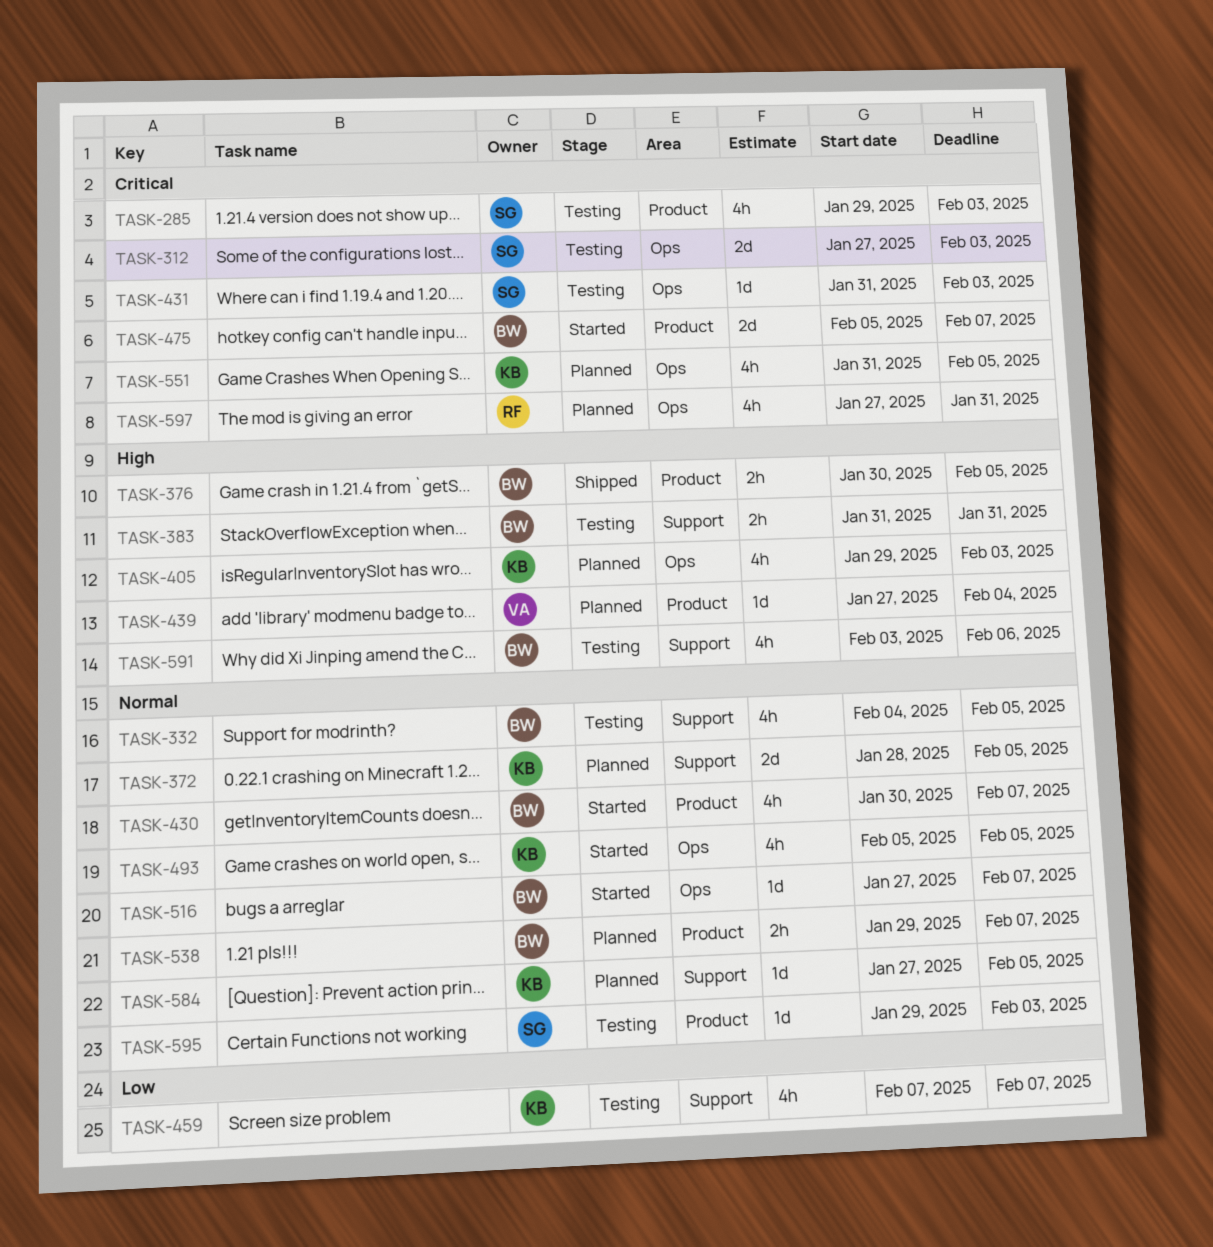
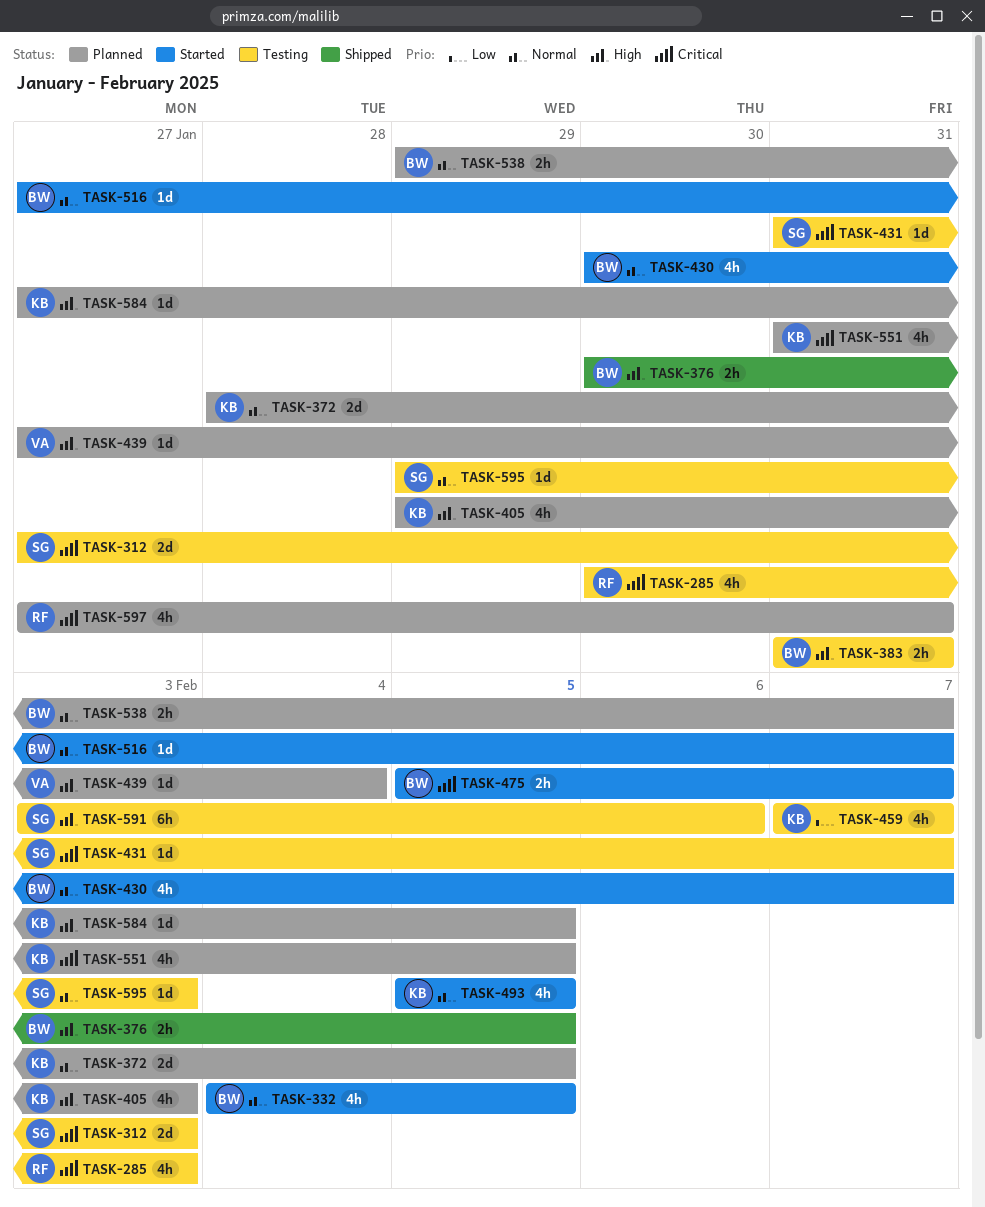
TASK-285, owner: SG -> RF
TASK-285, start: Jan 29 -> Jan 30
TASK-332, status: Testing -> Started
TASK-431, due: Feb 3 -> Feb 7
TASK-475, estimate: 2d -> 2h
TASK-584, priority: Normal -> High
TASK-591, owner: BW -> SG
TASK-591, estimate: 4h -> 6h

